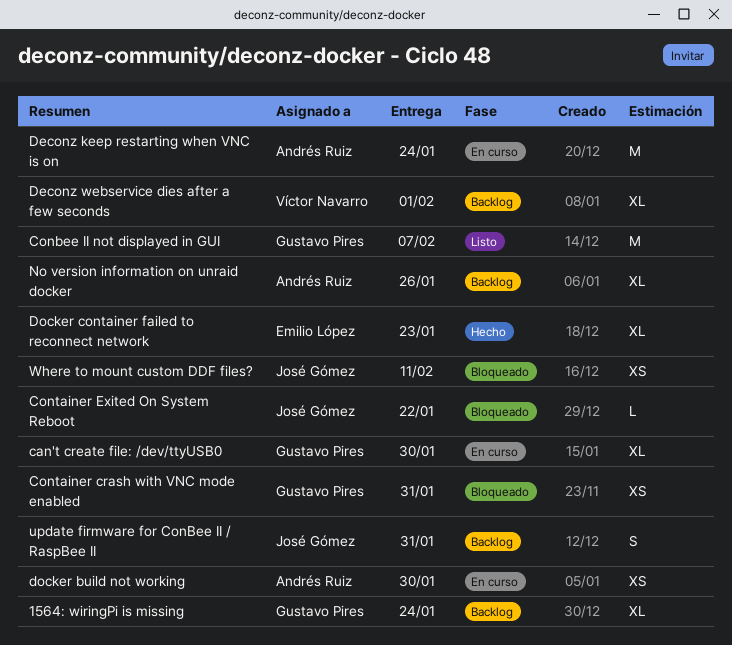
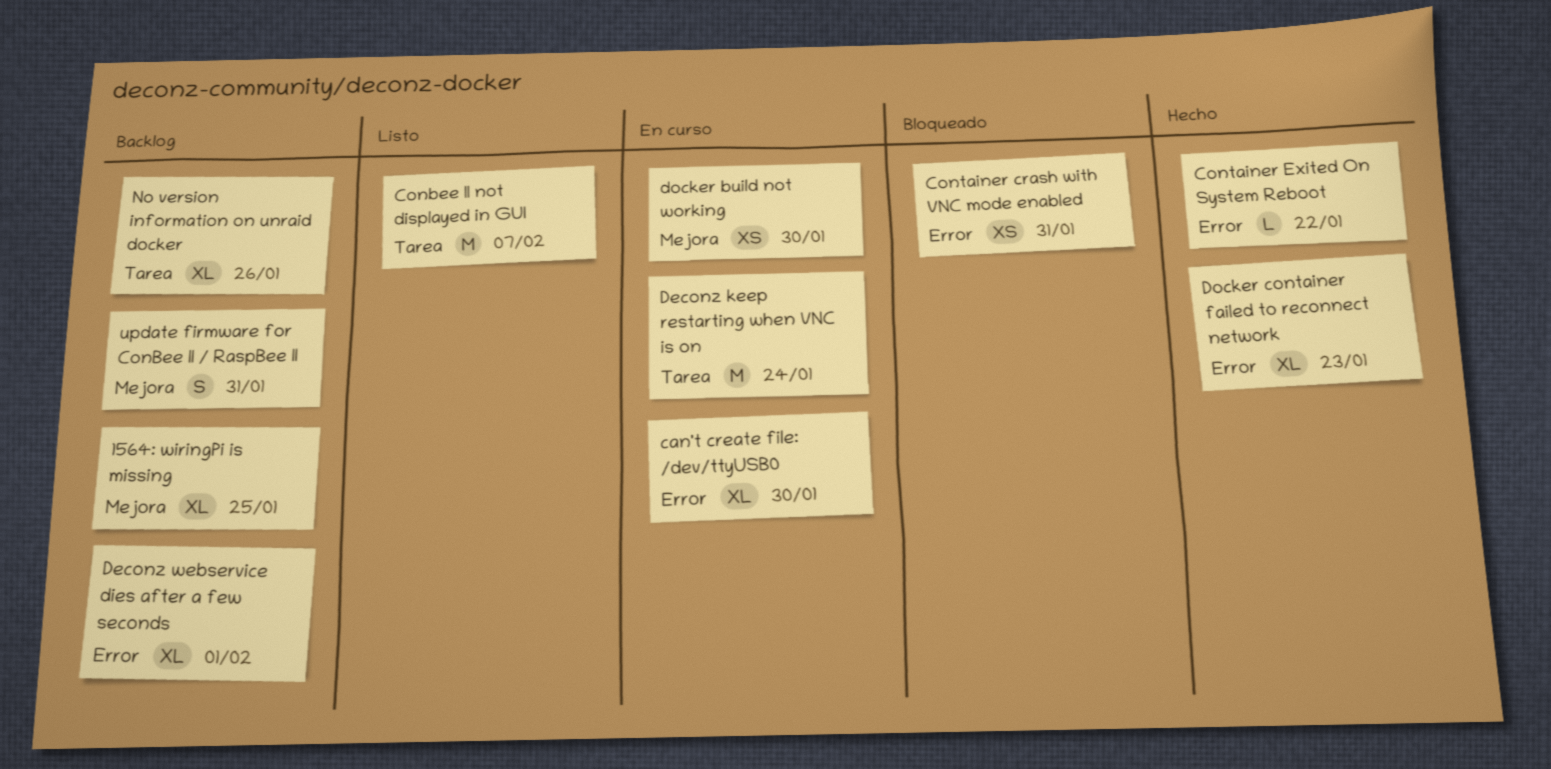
1564: wiringPi is missing, due: Jan 24 -> Jan 25
Container Exited On System Reboot, status: Bloqueado -> Hecho
Where to mount custom DDF files?: present -> none

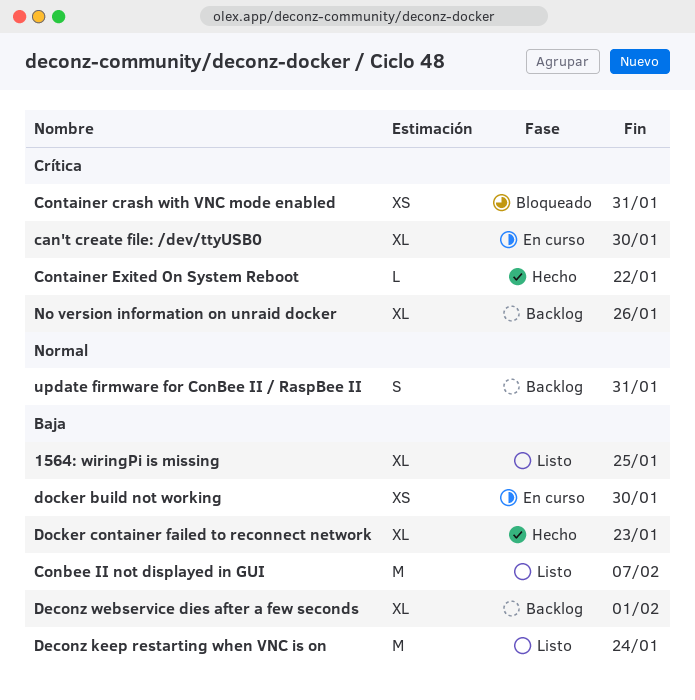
1564: wiringPi is missing, status: Backlog -> Listo
Deconz keep restarting when VNC is on, status: En curso -> Listo

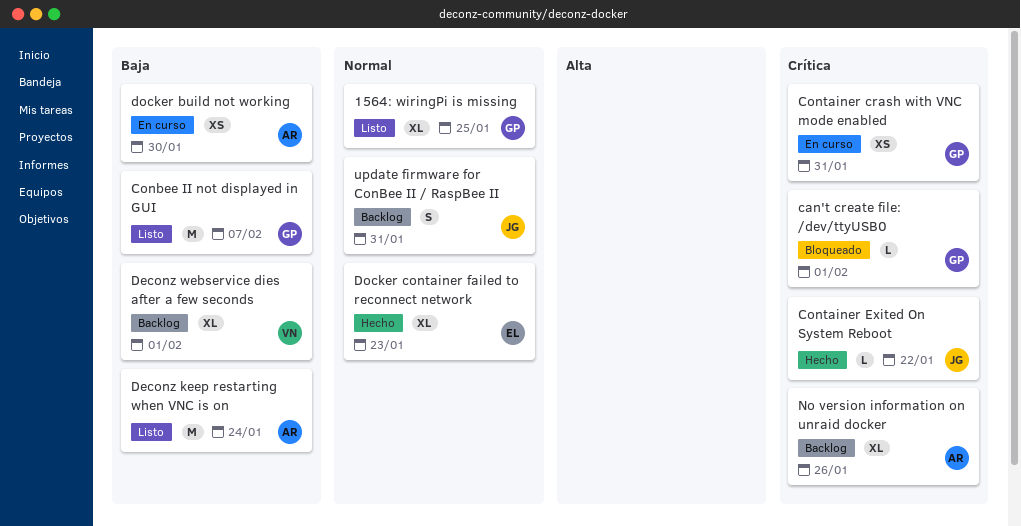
1564: wiringPi is missing, priority: Baja -> Normal
can't create file: /dev/ttyUSB0, status: En curso -> Bloqueado
can't create file: /dev/ttyUSB0, estimate: XL -> L
can't create file: /dev/ttyUSB0, due: Jan 30 -> Feb 1
Container crash with VNC mode enabled, status: Bloqueado -> En curso
Docker container failed to reconnect network, priority: Baja -> Normal

